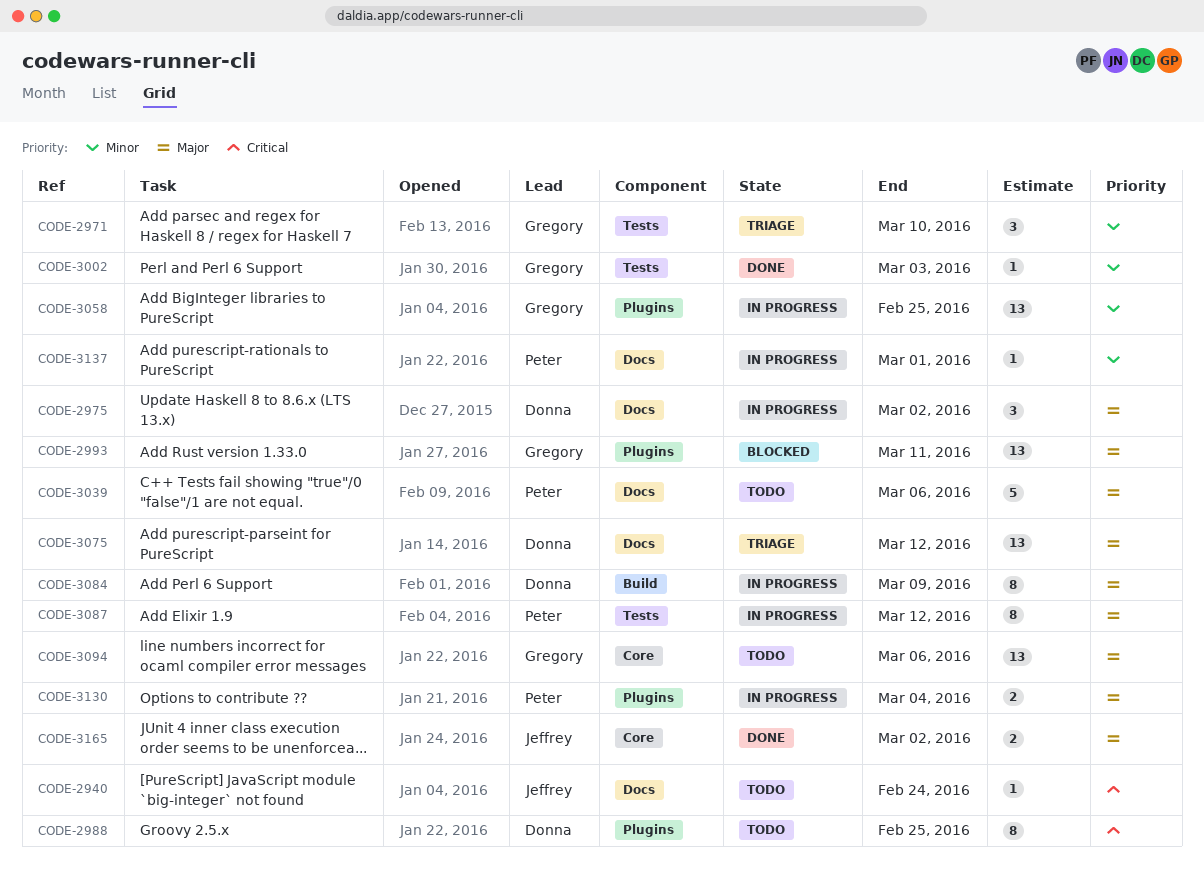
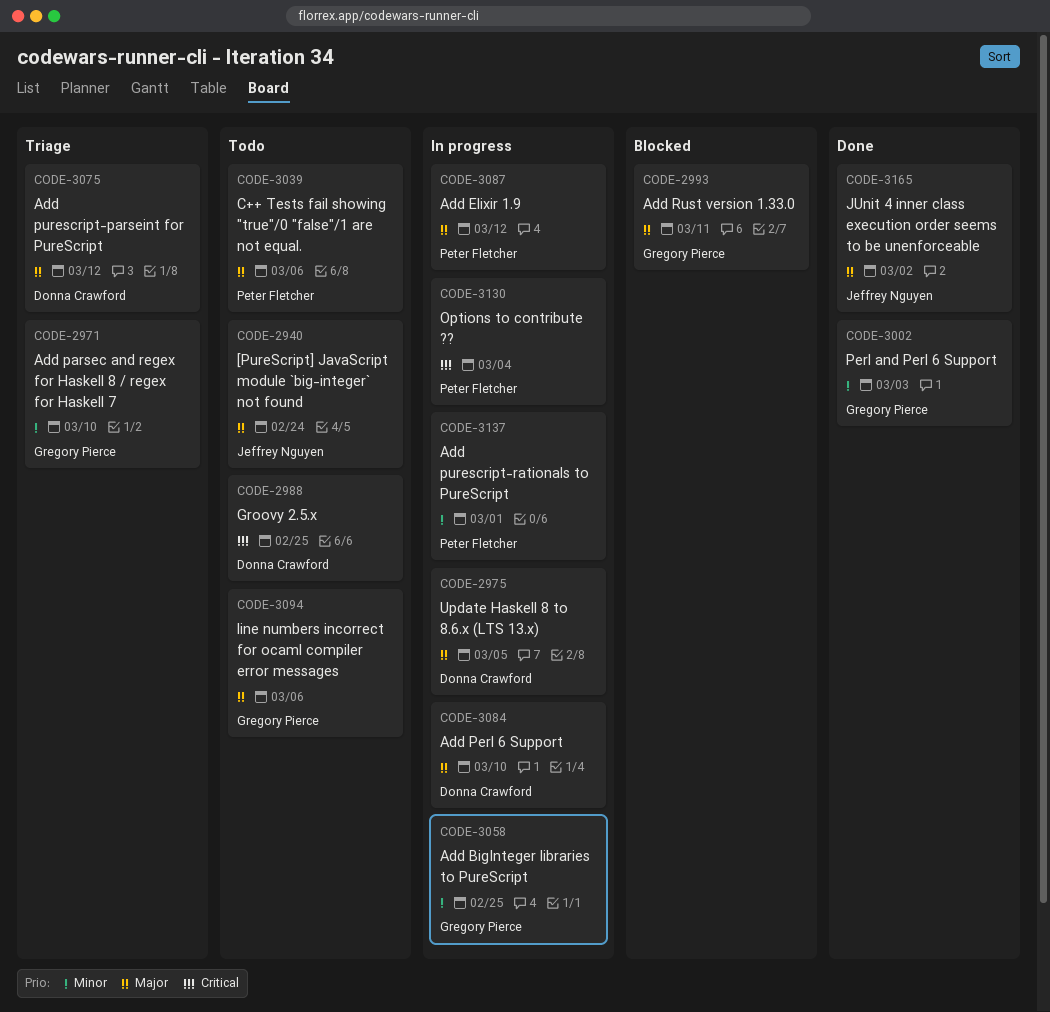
CODE-2940, priority: Critical -> Major
CODE-2975, due: Mar 2 -> Mar 5
CODE-3084, due: Mar 9 -> Mar 10
CODE-3130, priority: Major -> Critical

